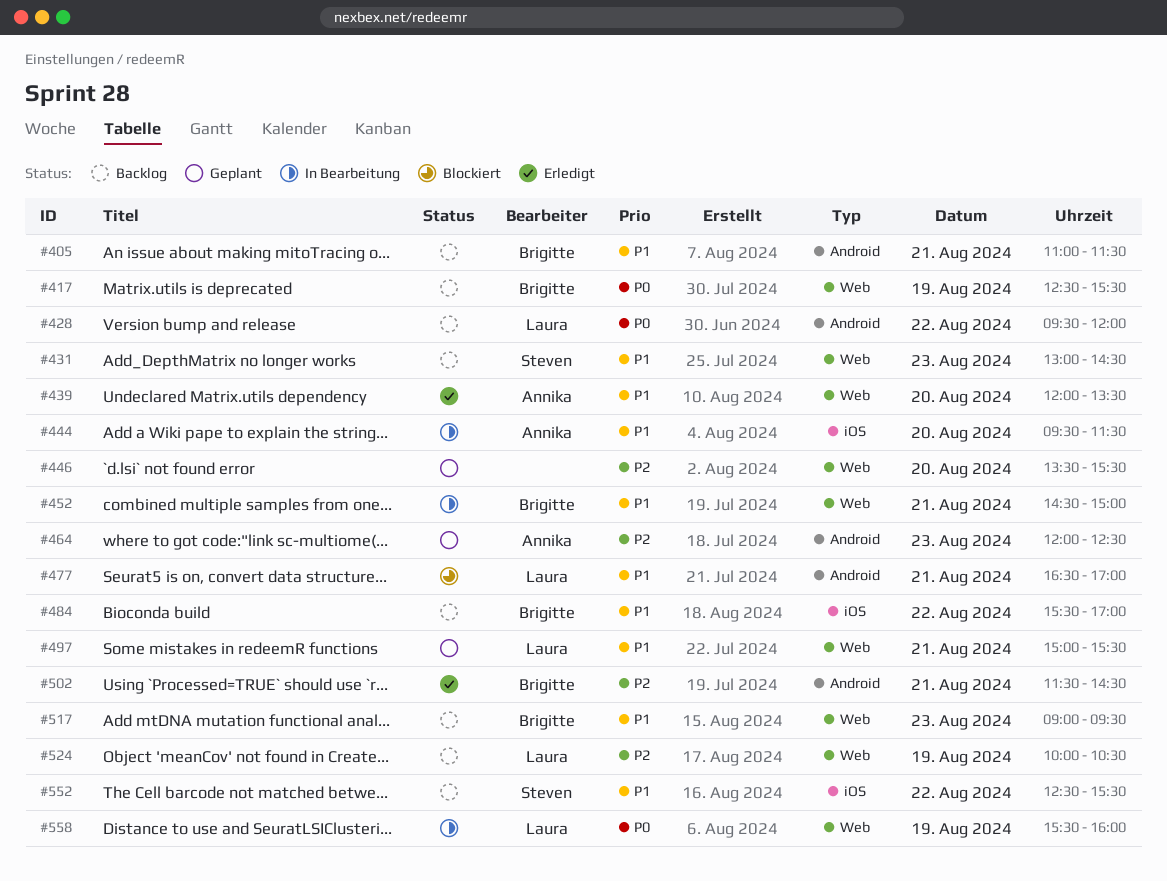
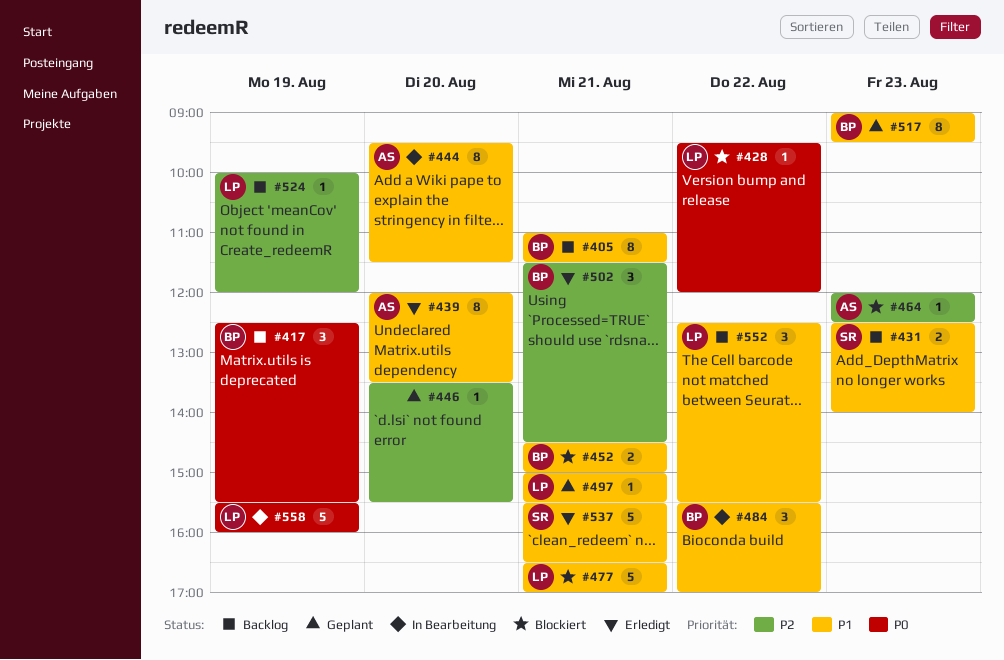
#428, status: Backlog -> Blockiert
#431, begins: 13:00 -> 12:30
#431, ends: 14:30 -> 14:00
#452, status: In Bearbeitung -> Blockiert
#464, status: Geplant -> Blockiert
#484, status: Backlog -> In Bearbeitung
#517, status: Backlog -> Geplant
#524, ends: 10:30 -> 12:00
#537: none -> present
#552, owner: Steven -> Laura

